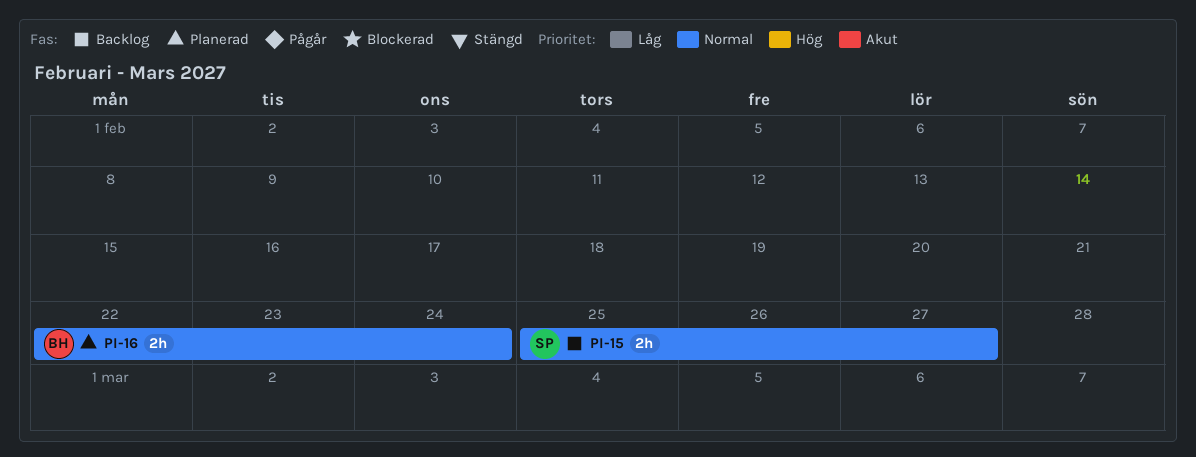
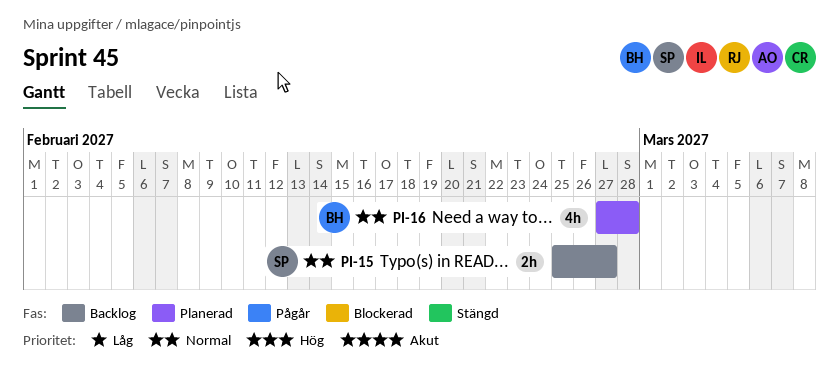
PI-16, estimate: 2h -> 4h
PI-16, start: Feb 22 -> Feb 27
PI-16, due: Feb 24 -> Feb 28

